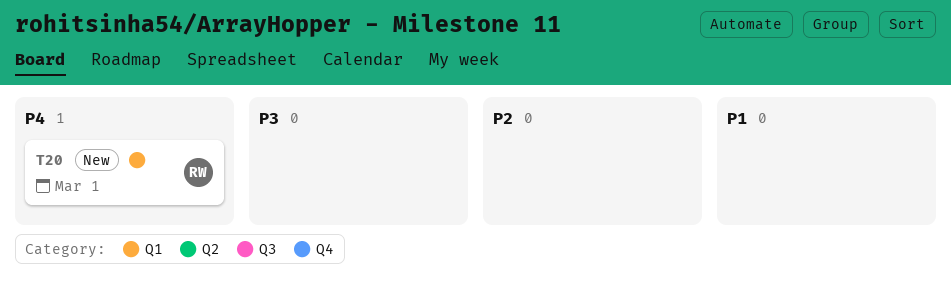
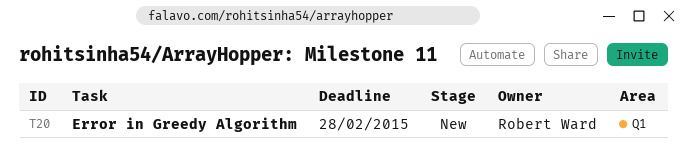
T20, due: Mar 1 -> Feb 28

